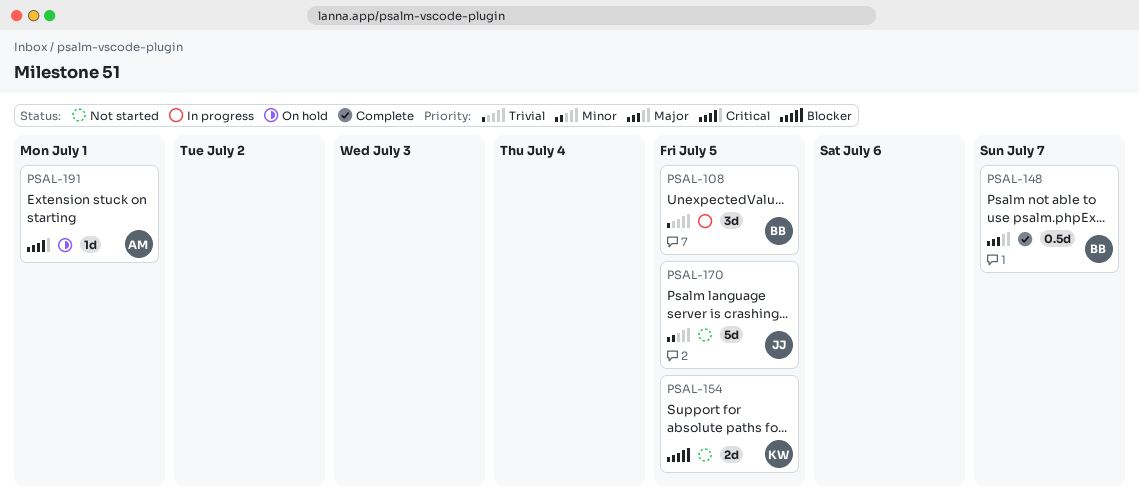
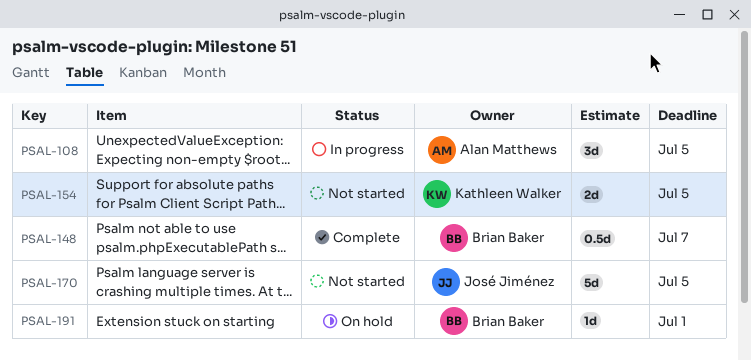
PSAL-108, owner: Brian Baker -> Alan Matthews
PSAL-191, owner: Alan Matthews -> Brian Baker

